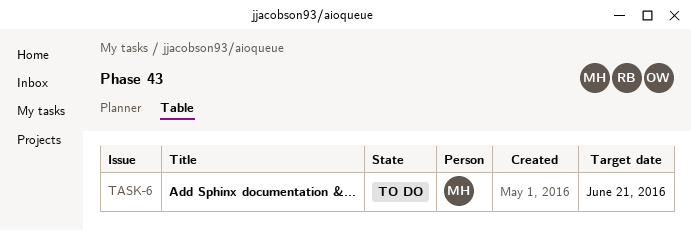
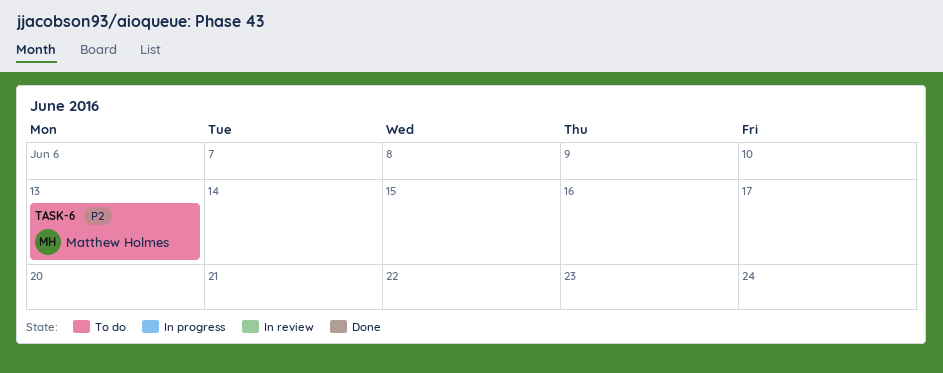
TASK-6, due: Jun 21 -> Jun 13

